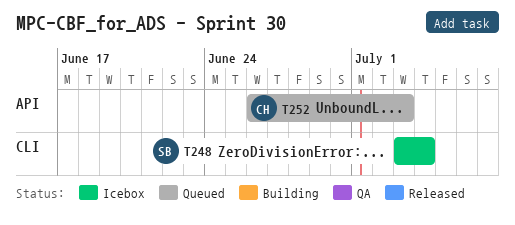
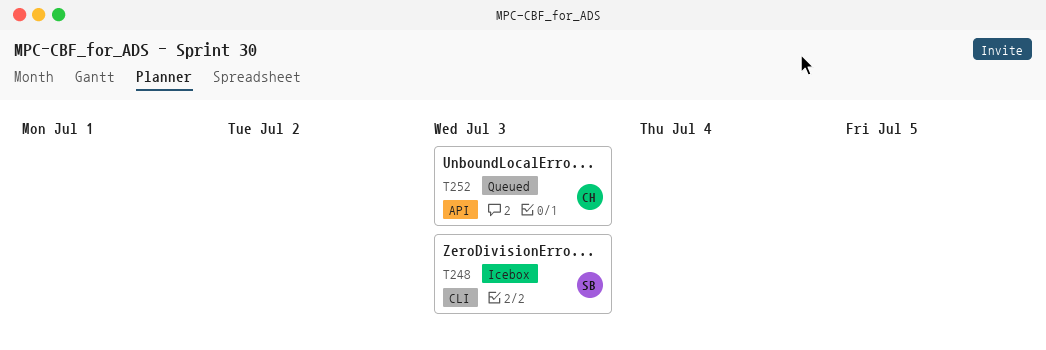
T248, due: Jul 4 -> Jul 3

